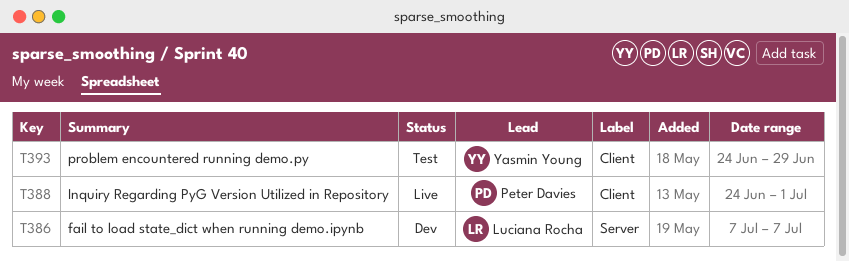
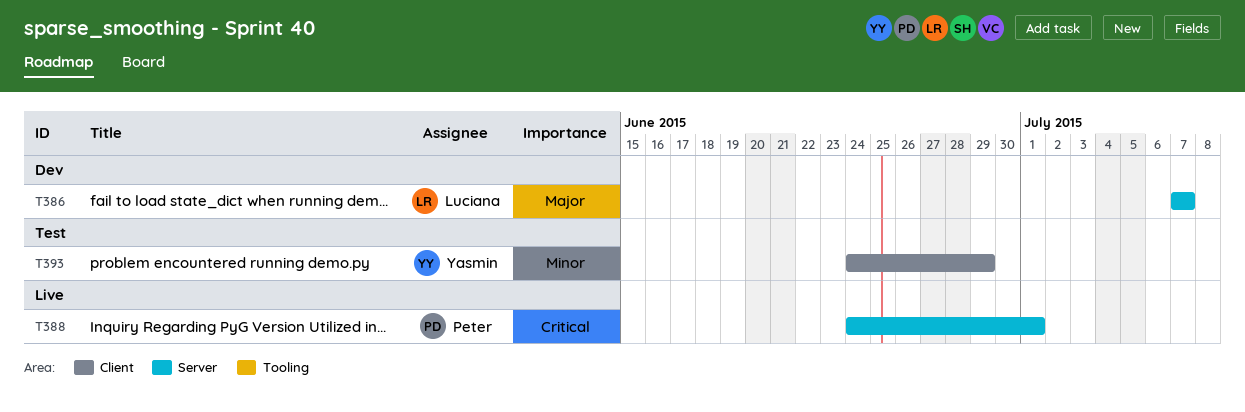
T388, label: Client -> Server

